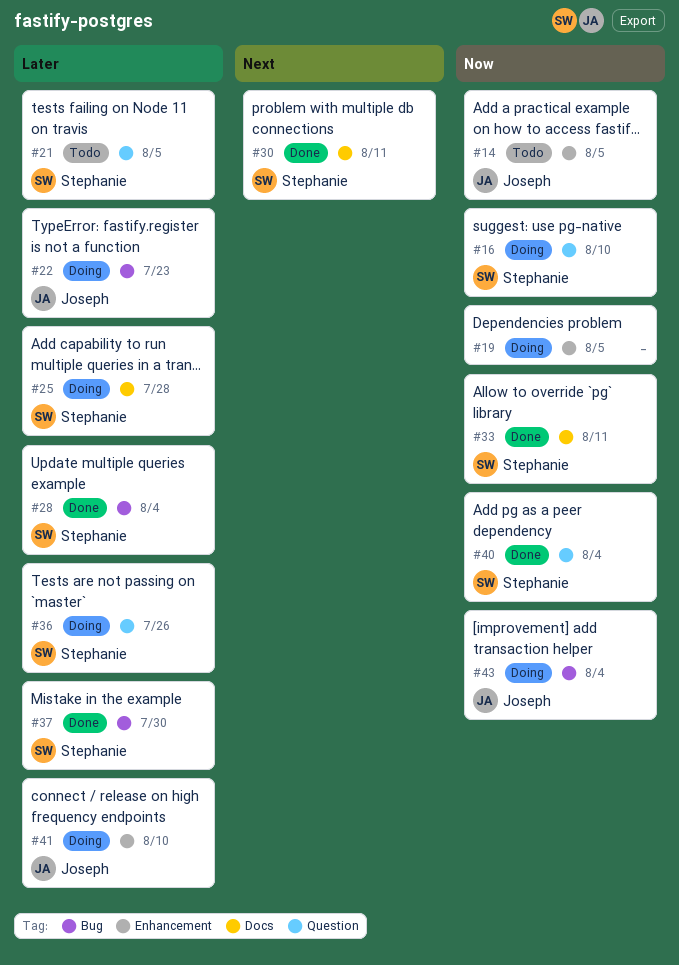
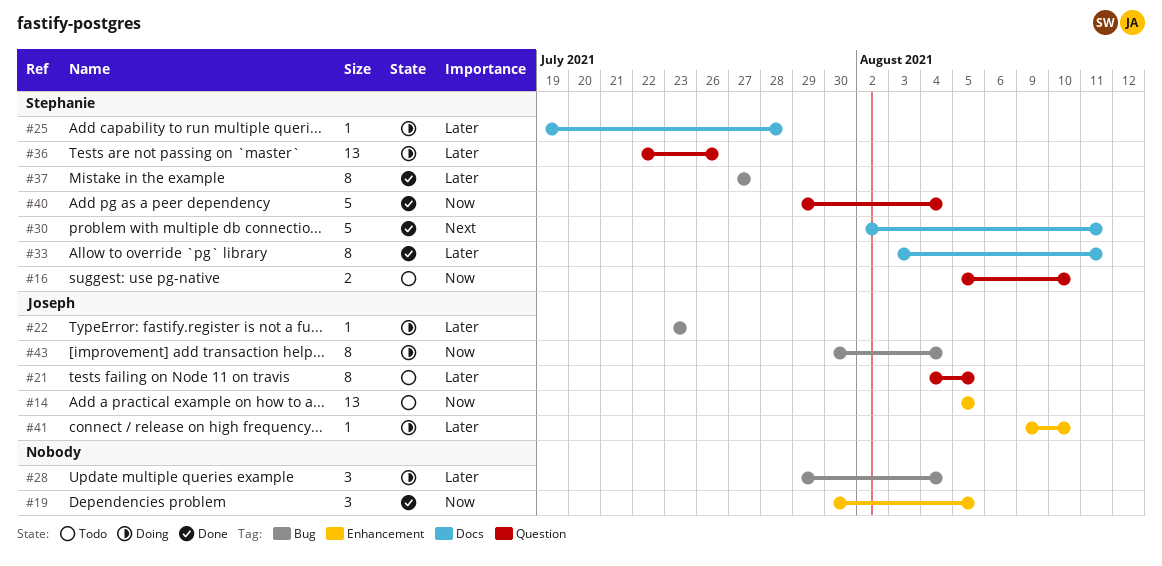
#16, status: Doing -> Todo
#19, status: Doing -> Done
#21, owner: Stephanie -> Joseph
#28, status: Done -> Doing
#28, owner: Stephanie -> none
#33, priority: Now -> Later
#37, due: Jul 30 -> Jul 27

